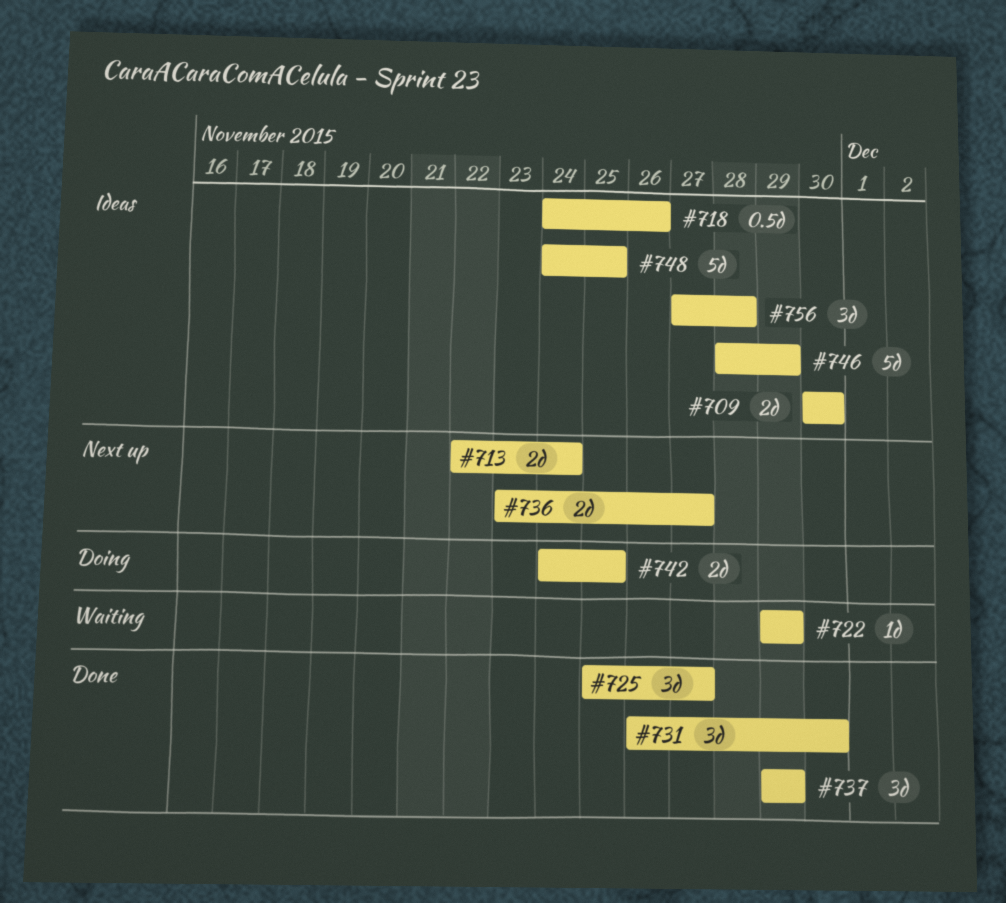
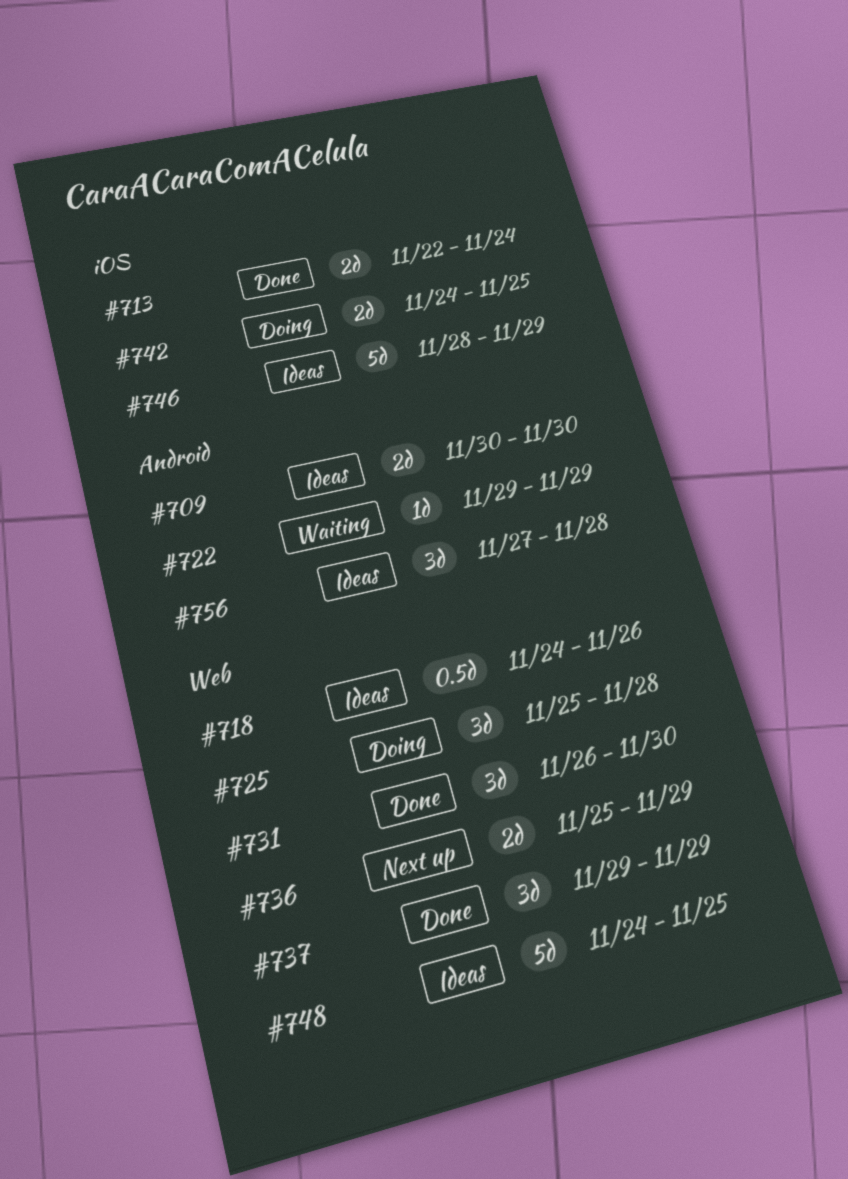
#713, status: Next up -> Done
#725, status: Done -> Doing
#725, due: Nov 27 -> Nov 28
#736, start: Nov 23 -> Nov 25
#736, due: Nov 27 -> Nov 29

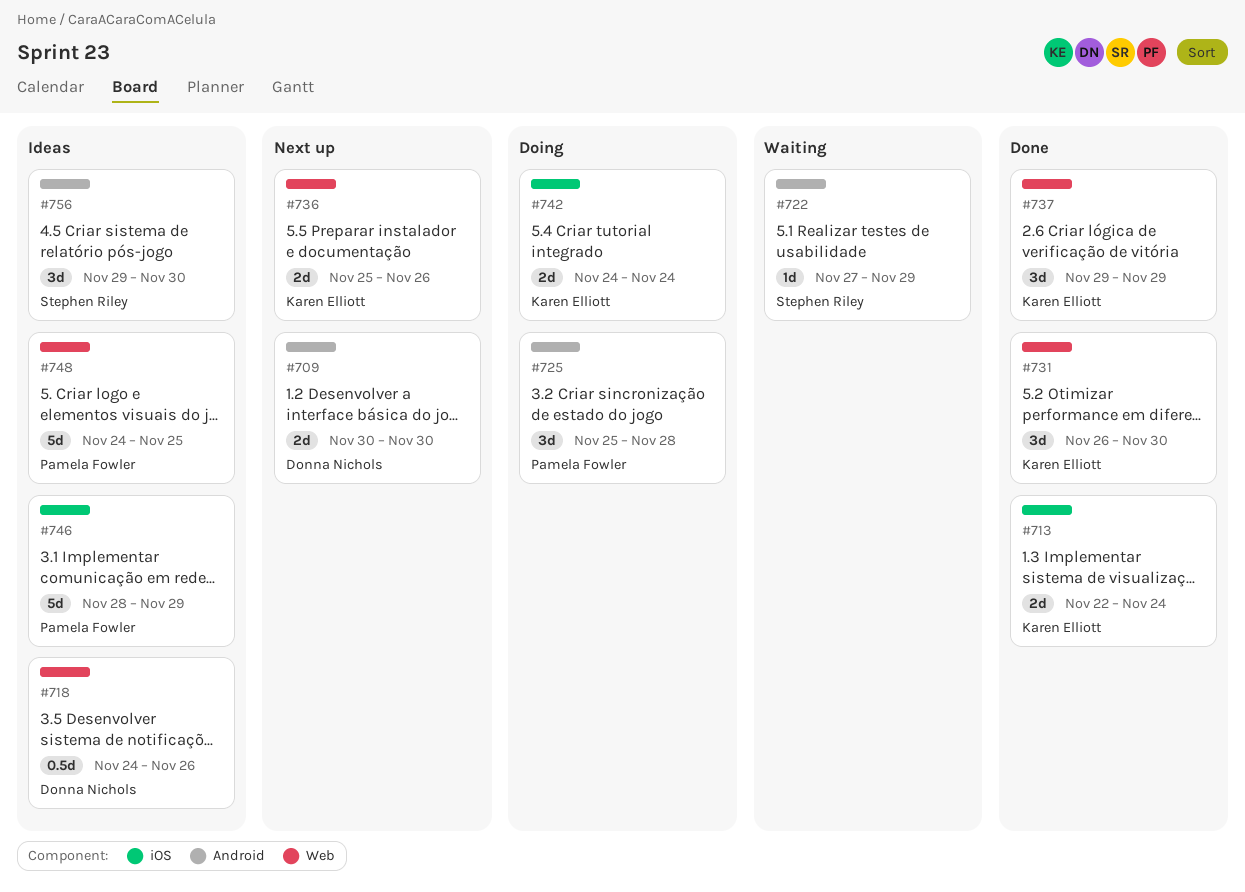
#709, status: Ideas -> Next up
#722, start: Nov 29 -> Nov 27
#725, label: Web -> Android
#736, due: Nov 29 -> Nov 26
#742, due: Nov 25 -> Nov 24
#756, start: Nov 27 -> Nov 29
#756, due: Nov 28 -> Nov 30

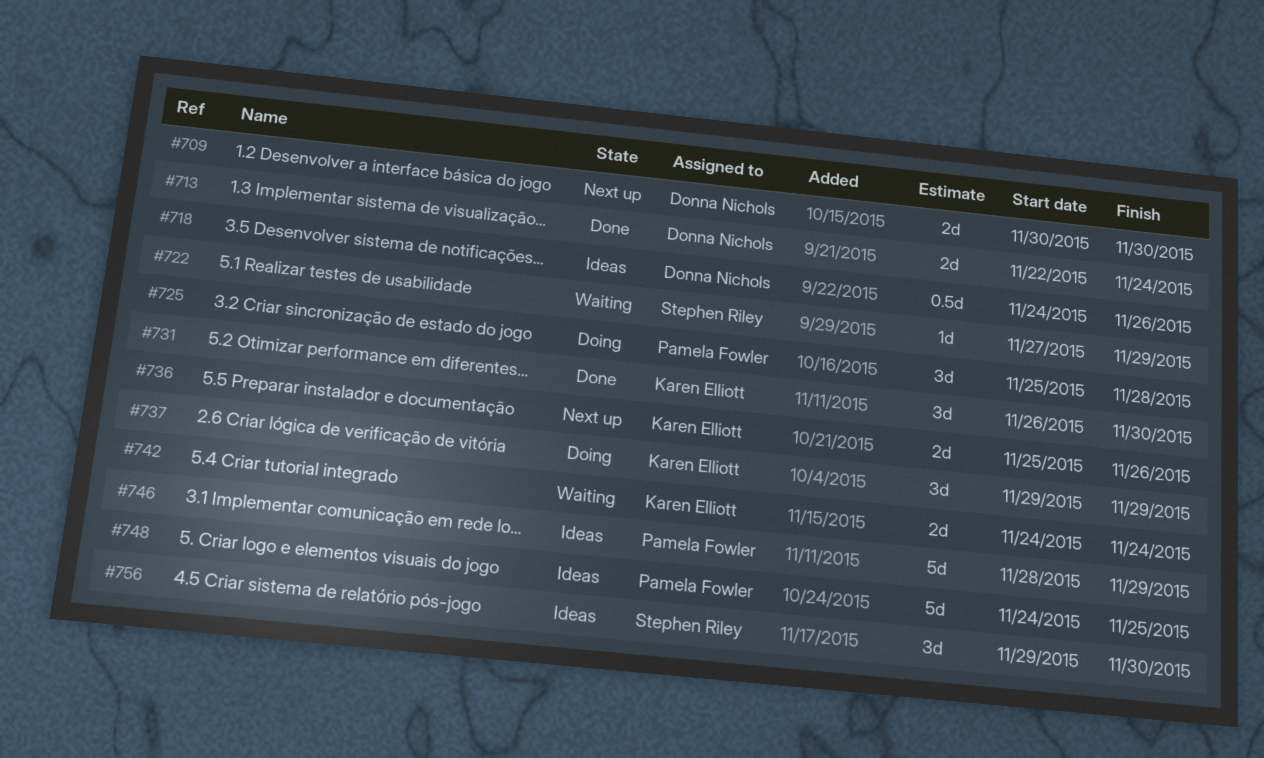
#713, owner: Karen Elliott -> Donna Nichols
#737, status: Done -> Doing
#742, status: Doing -> Waiting

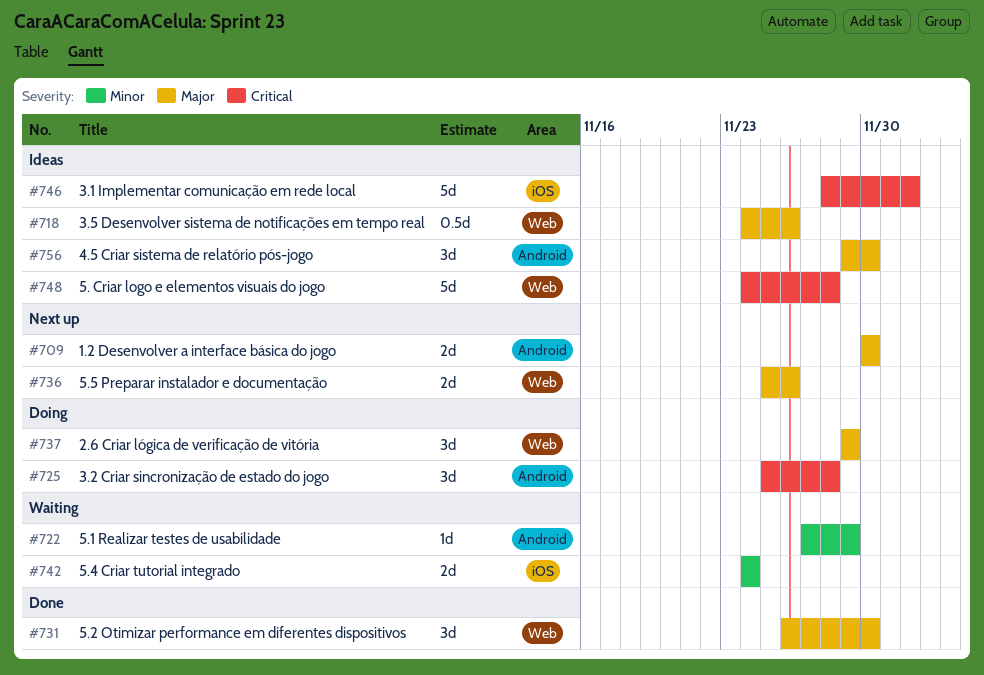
#713: present -> none
#746, due: Nov 29 -> Dec 2
#748, due: Nov 25 -> Nov 28

